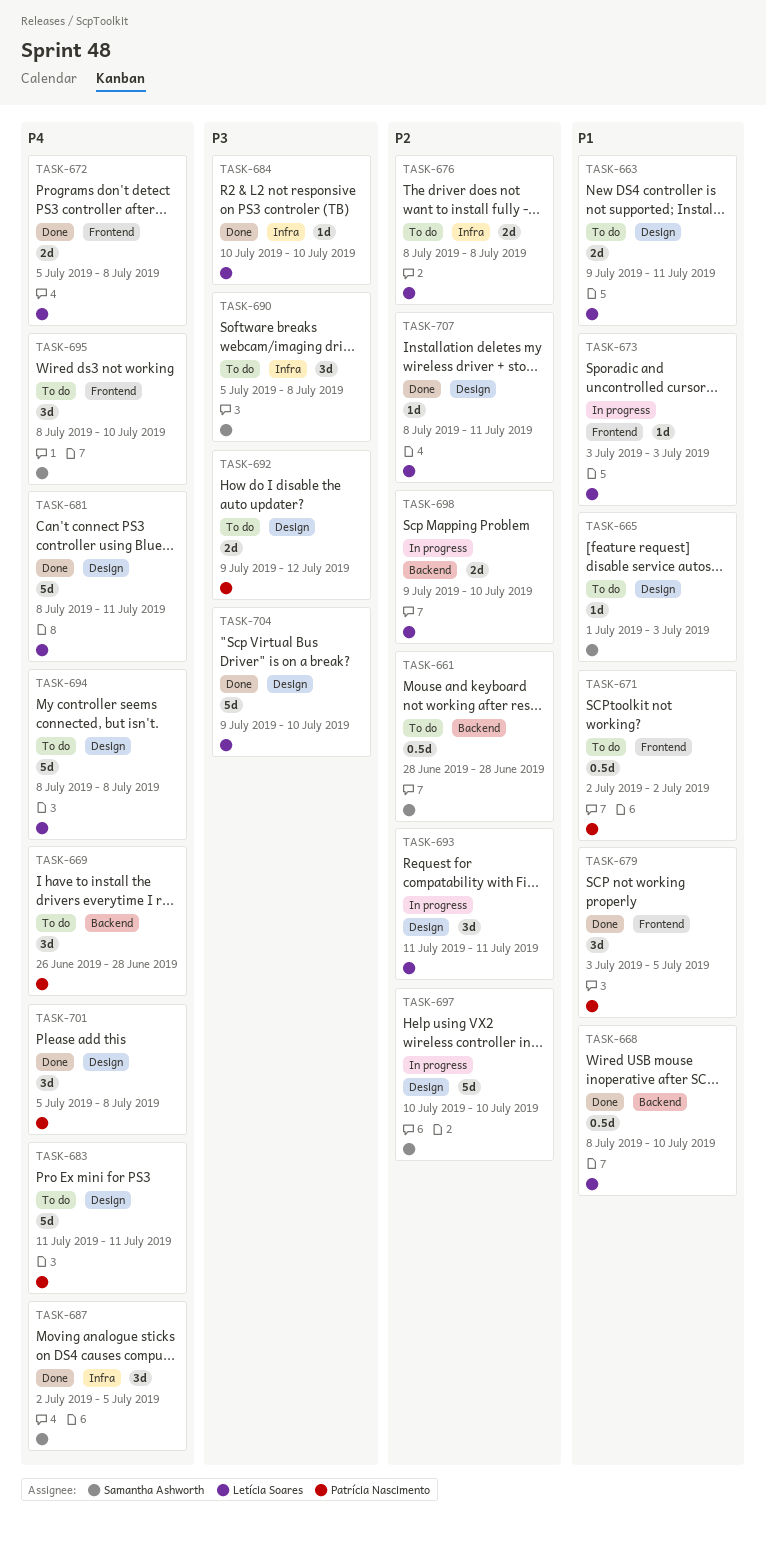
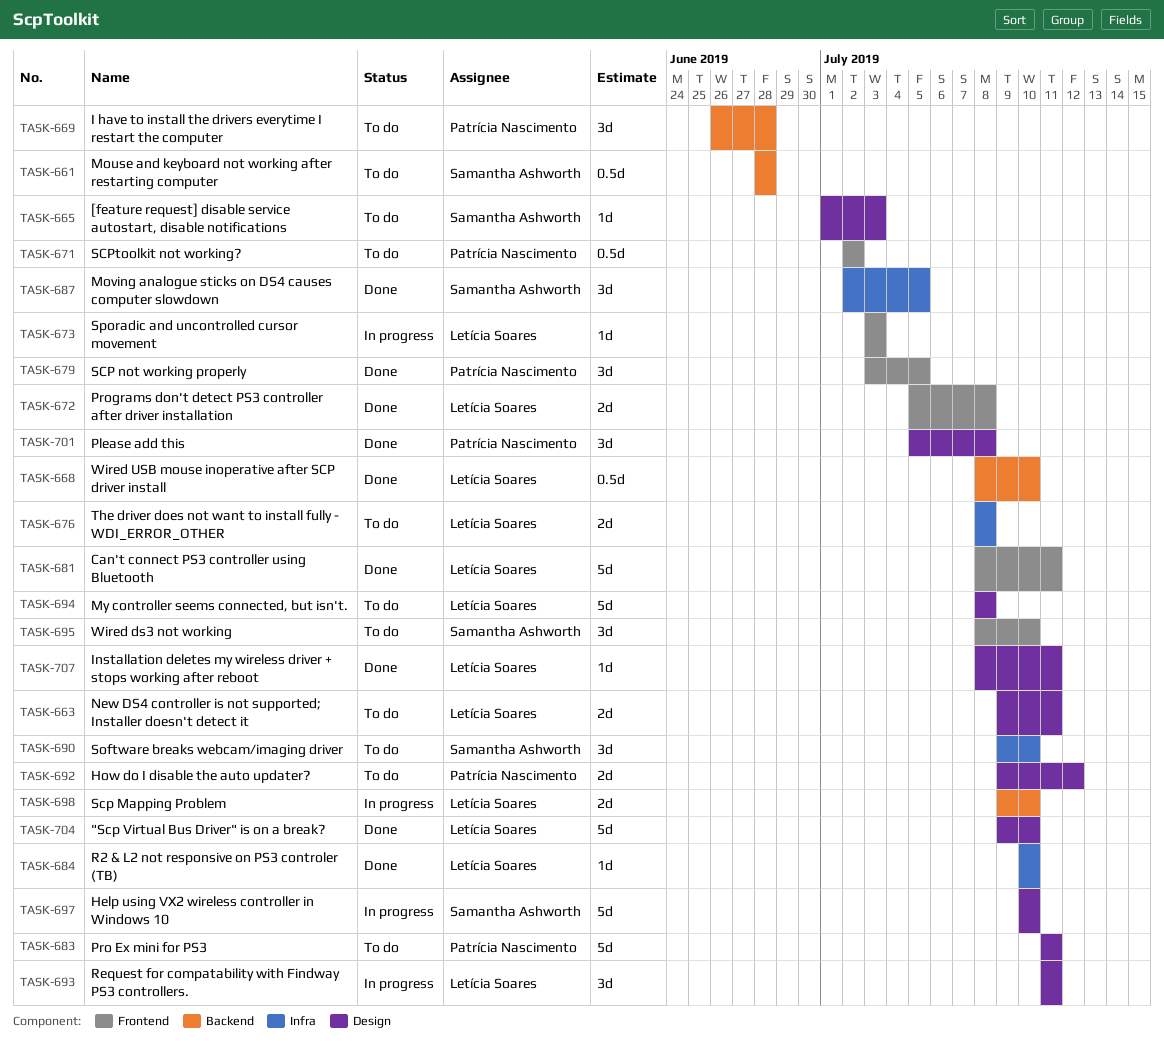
TASK-681, label: Design -> Frontend
TASK-690, start: Jul 5 -> Jul 9
TASK-690, due: Jul 8 -> Jul 10

